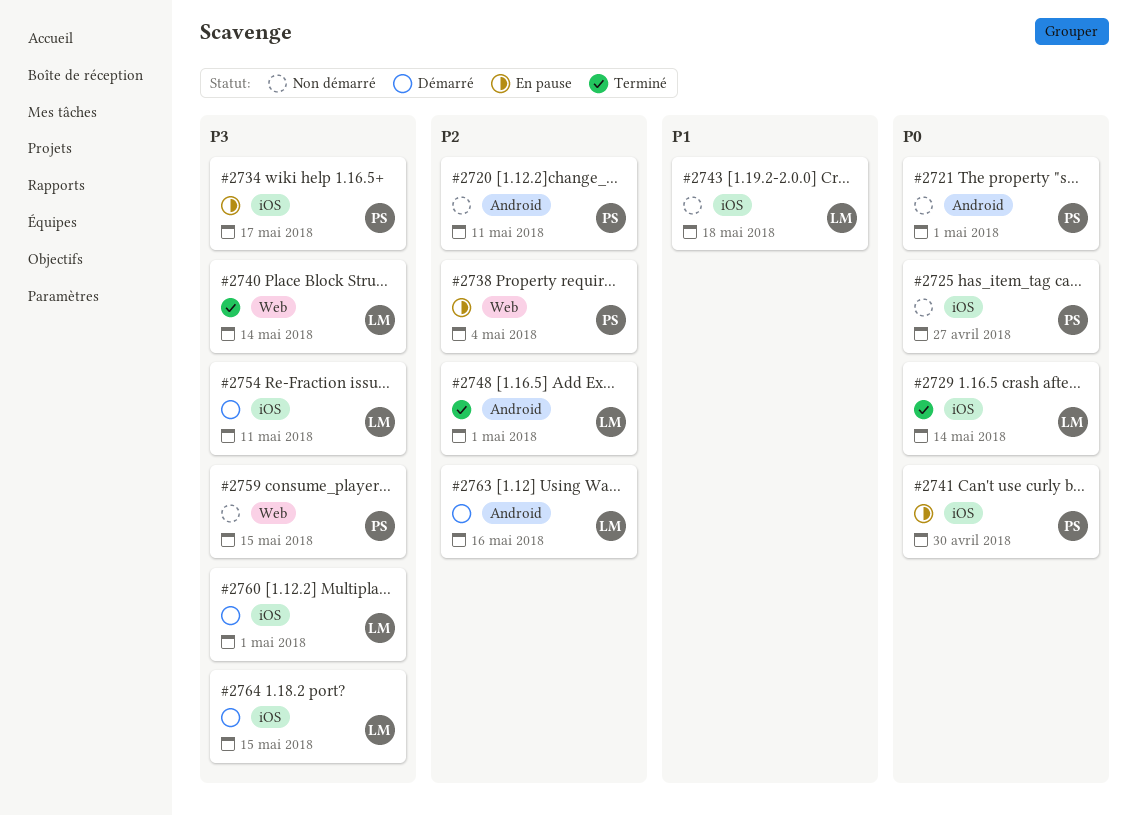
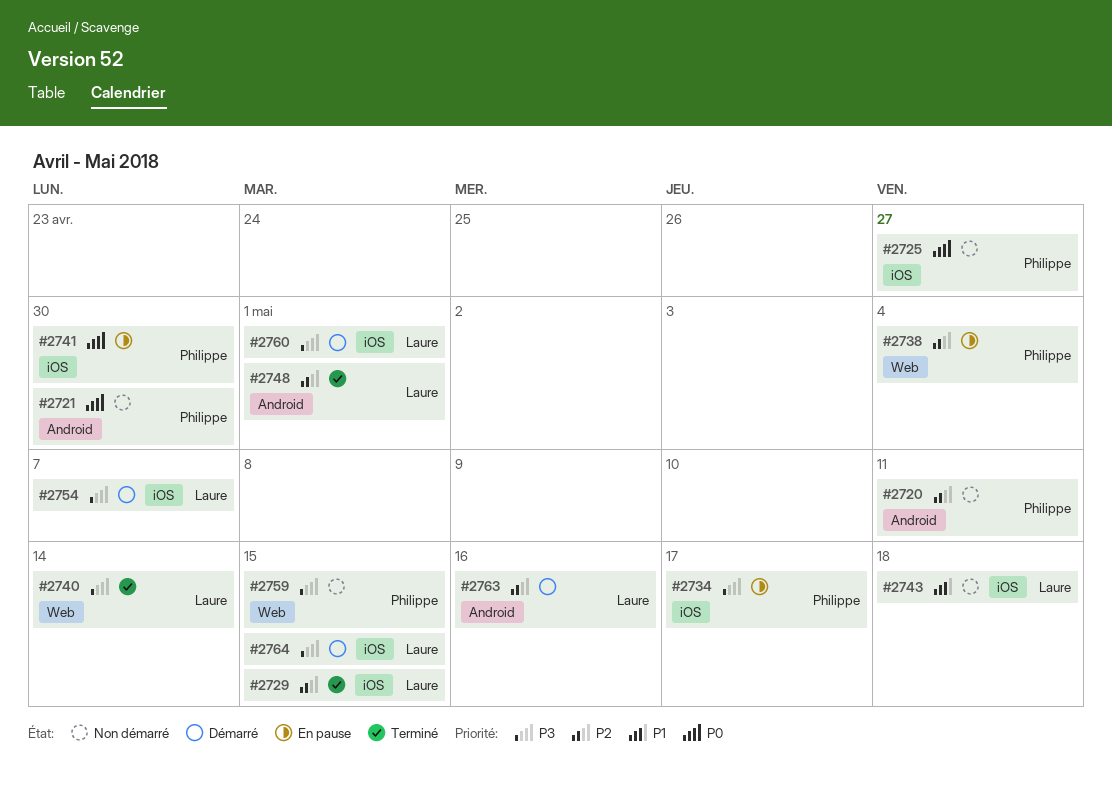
#2721, due: May 1 -> Apr 30
#2729, priority: P0 -> P2
#2729, due: May 14 -> May 15
#2754, due: May 11 -> May 7

